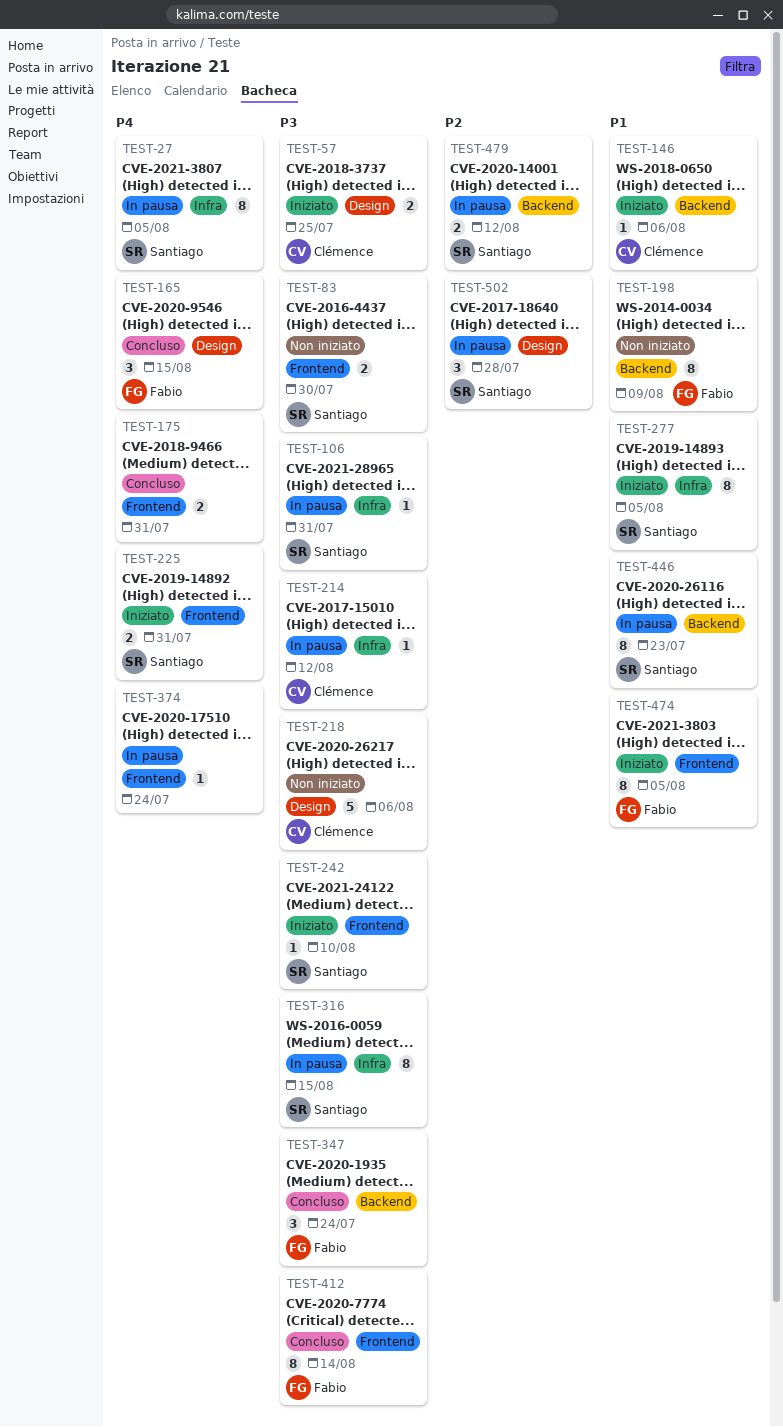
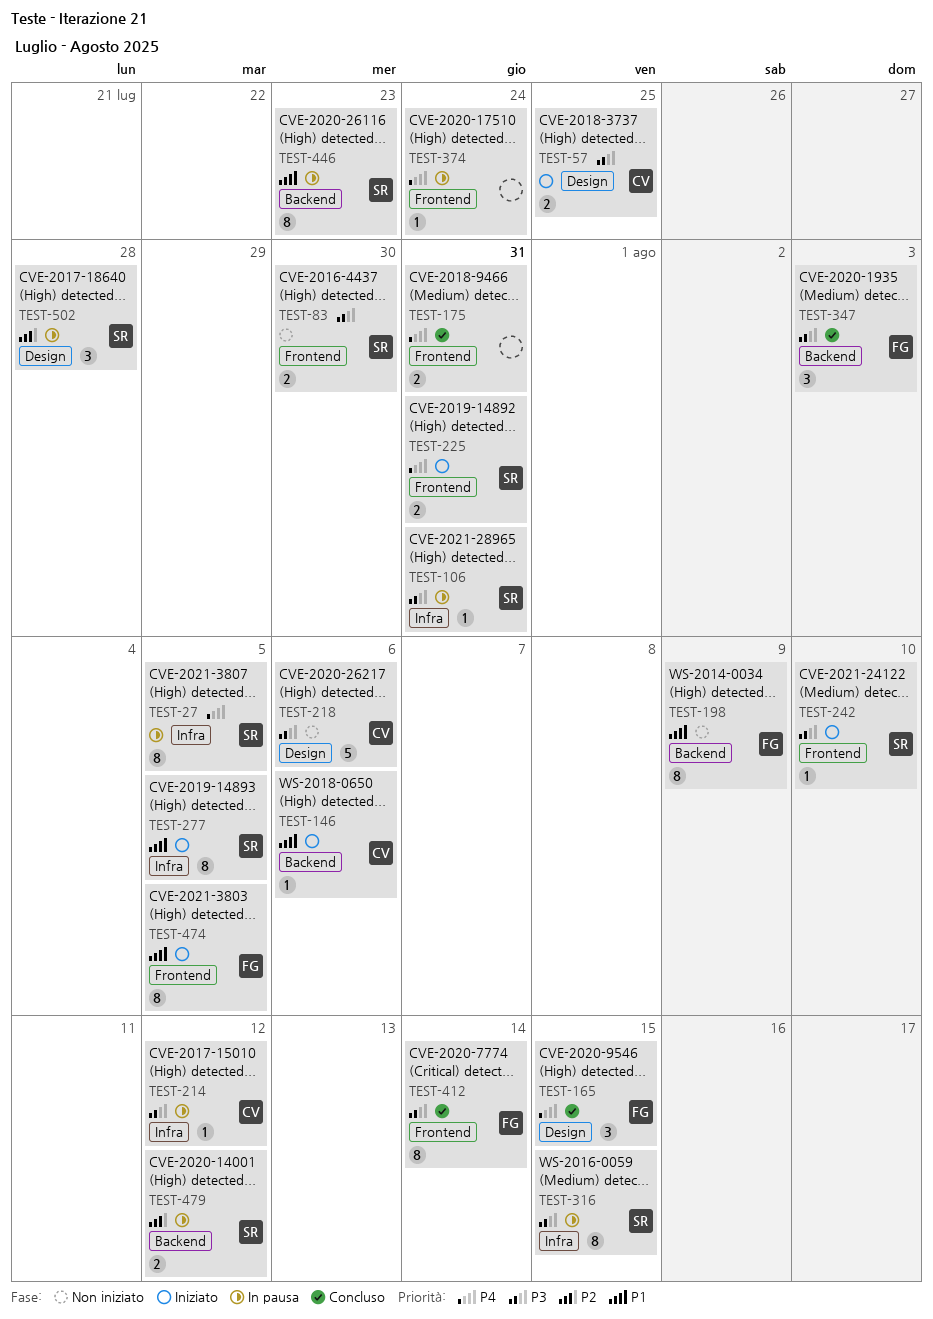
TEST-347, due: Jul 24 -> Aug 3

